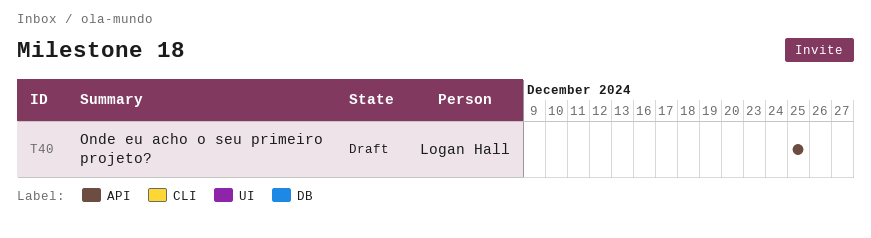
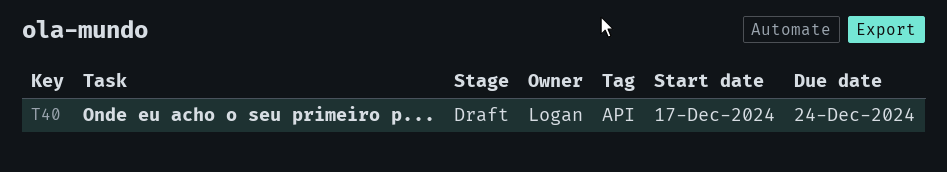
T40, start: Dec 25 -> Dec 17
T40, due: Dec 25 -> Dec 24

